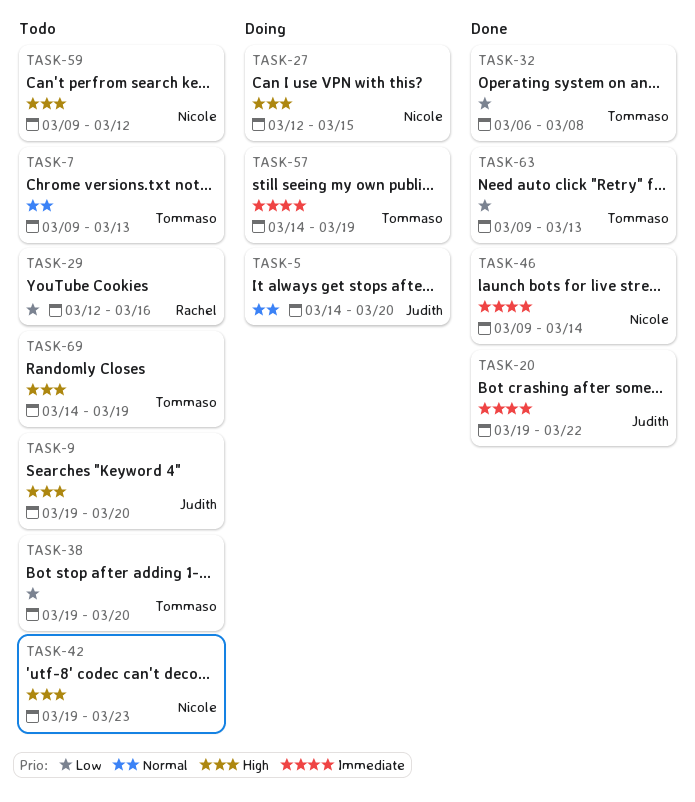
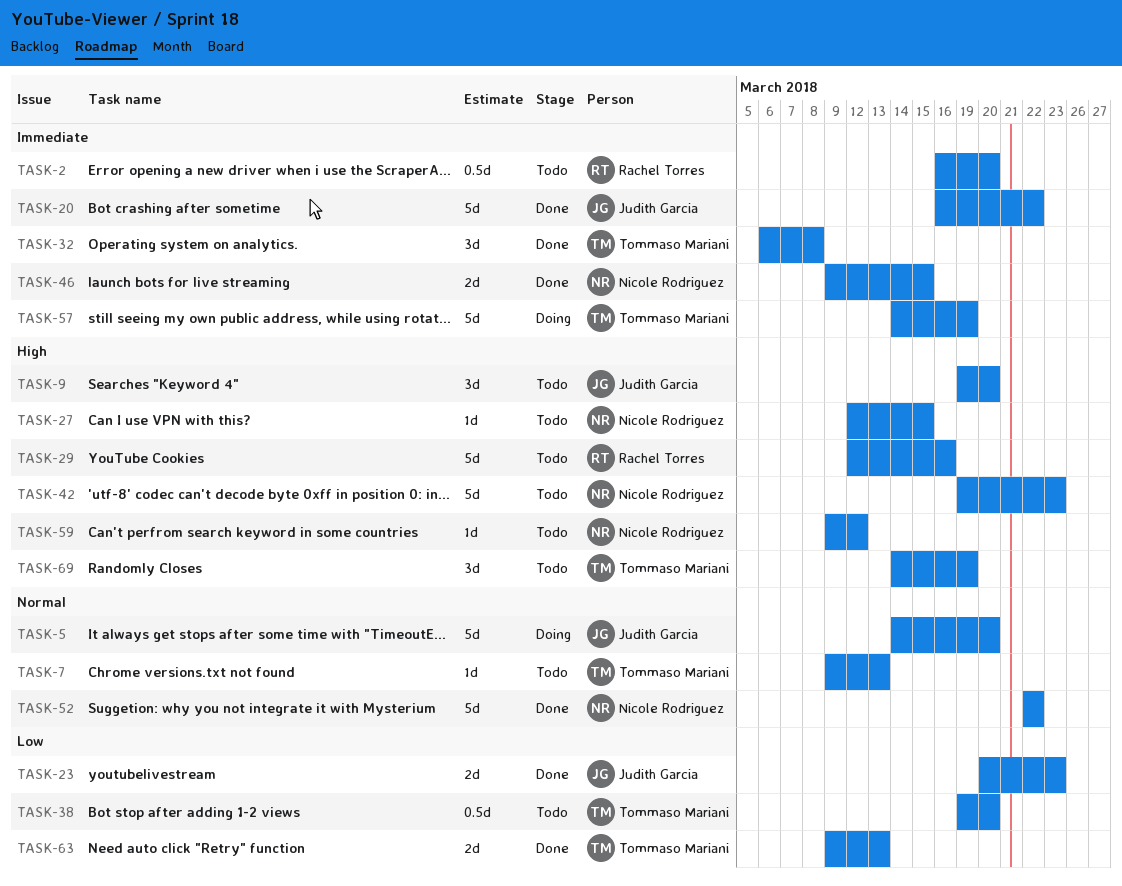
TASK-2: none -> present
TASK-20, start: Mar 19 -> Mar 16
TASK-23: none -> present
TASK-27, status: Doing -> Todo
TASK-29, priority: Low -> High
TASK-32, priority: Low -> Immediate
TASK-46, due: Mar 14 -> Mar 15
TASK-52: none -> present

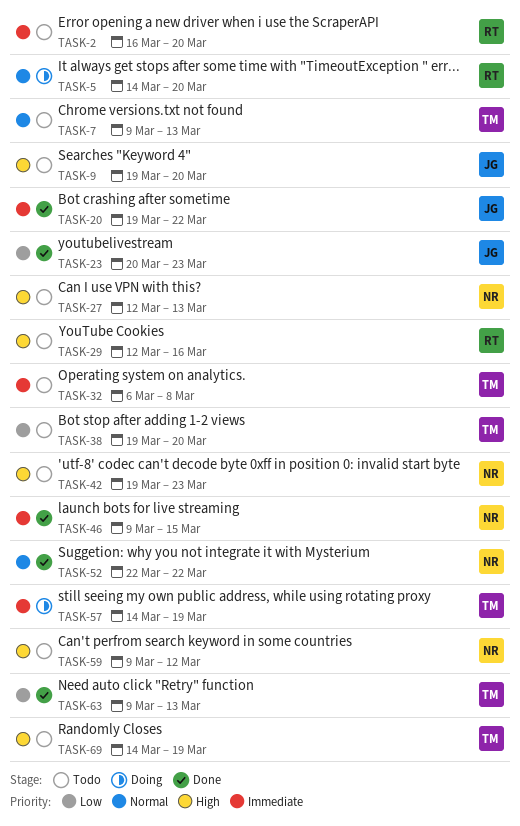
TASK-5, owner: Judith Garcia -> Rachel Torres
TASK-20, start: Mar 16 -> Mar 19
TASK-27, due: Mar 15 -> Mar 13
TASK-32, status: Done -> Todo

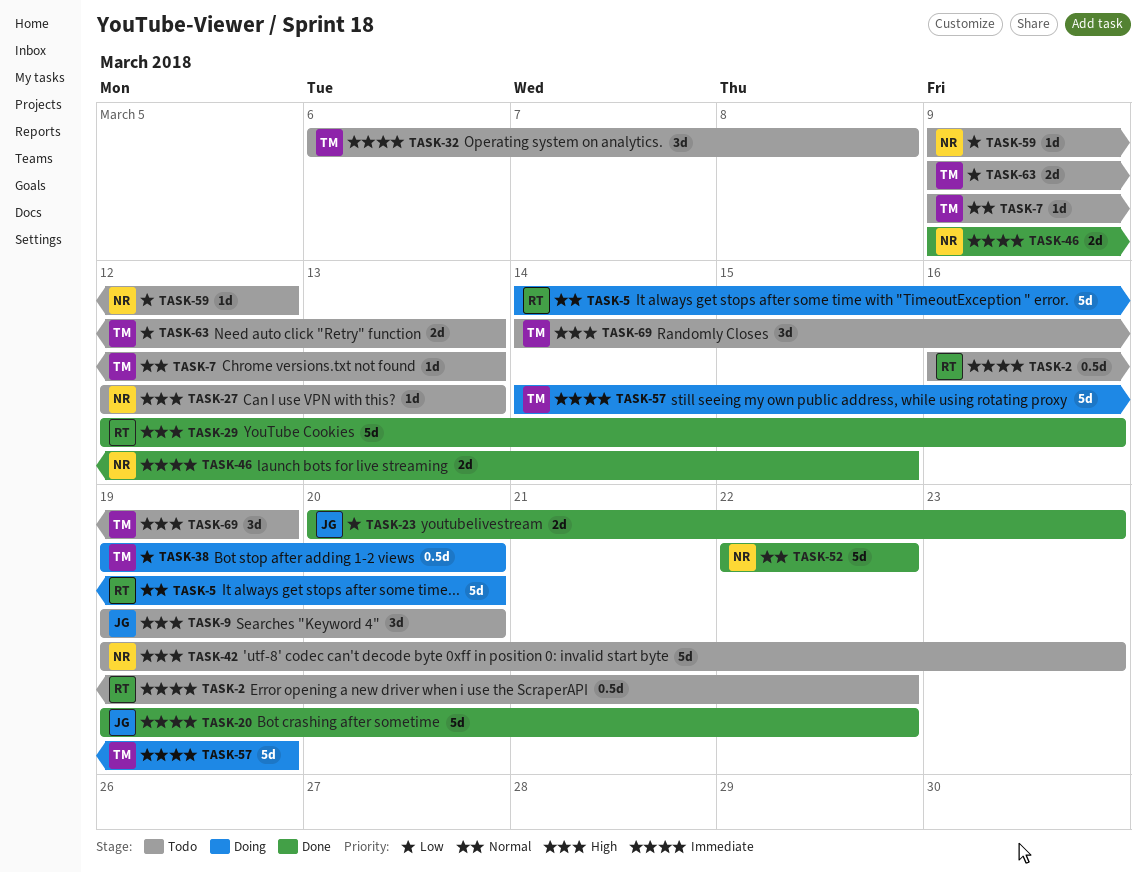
TASK-2, due: Mar 20 -> Mar 22
TASK-29, status: Todo -> Done
TASK-38, status: Todo -> Doing
TASK-59, priority: High -> Low
TASK-63, status: Done -> Todo

